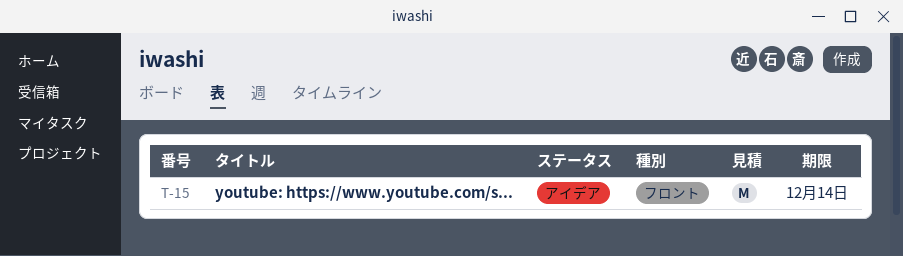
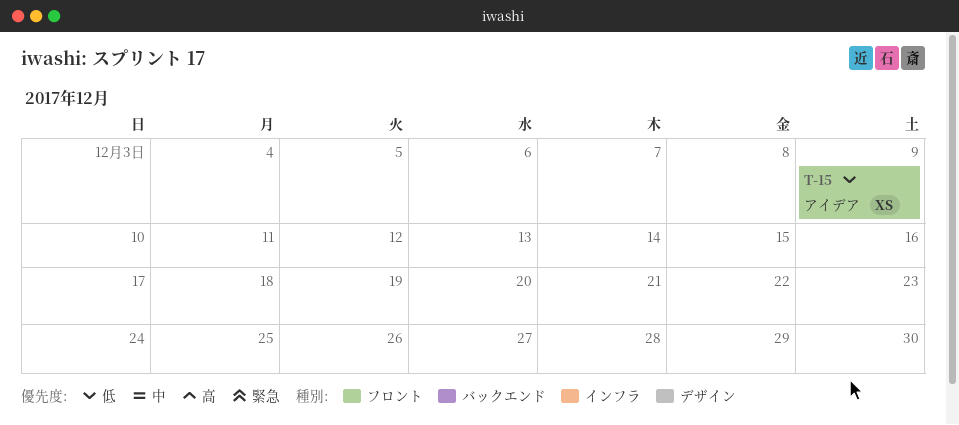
T-15, estimate: M -> XS
T-15, due: Dec 14 -> Dec 9

